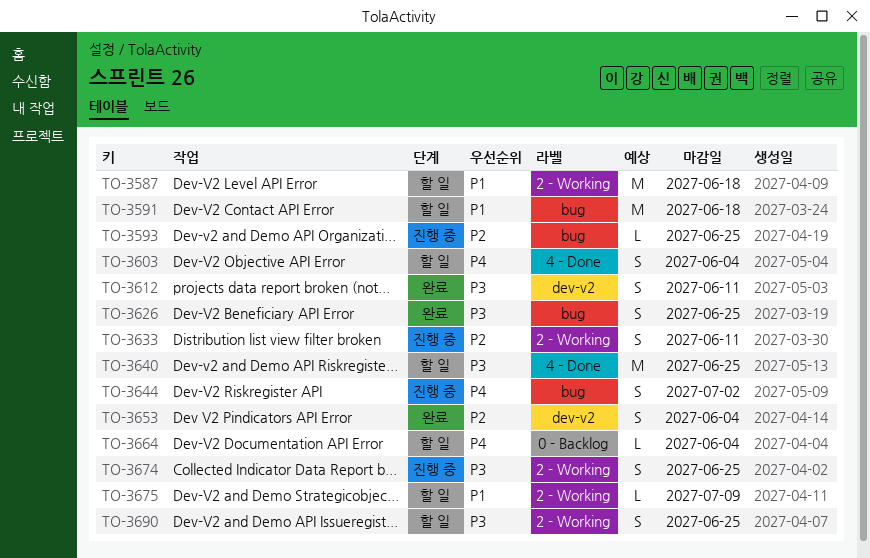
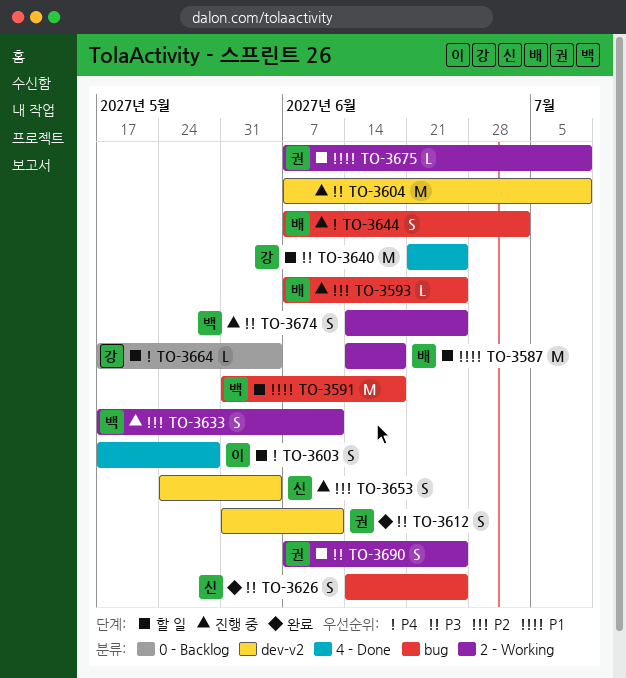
TO-3603, due: Jun 4 -> May 28
TO-3604: none -> present
TO-3653, status: 완료 -> 진행 중

